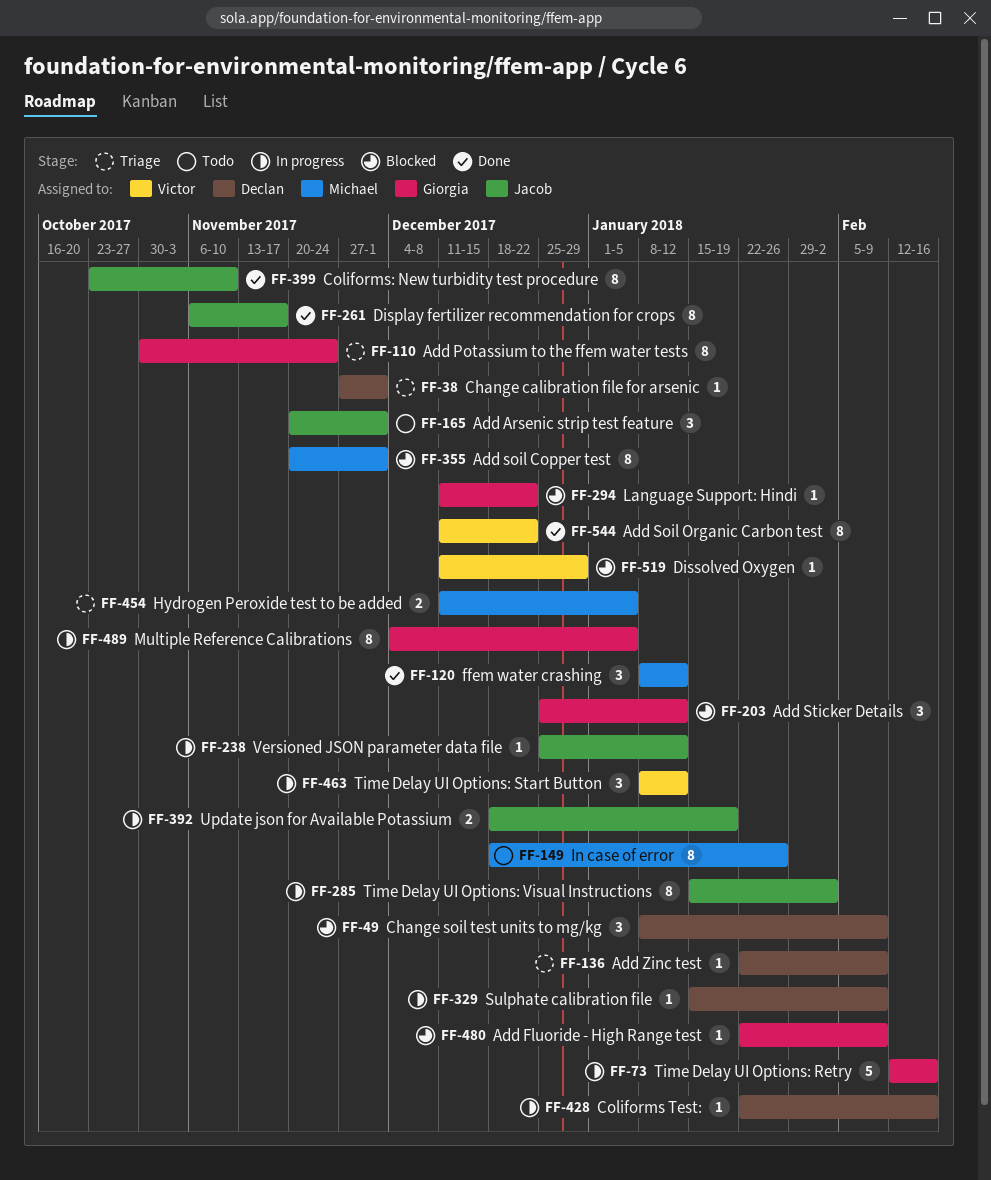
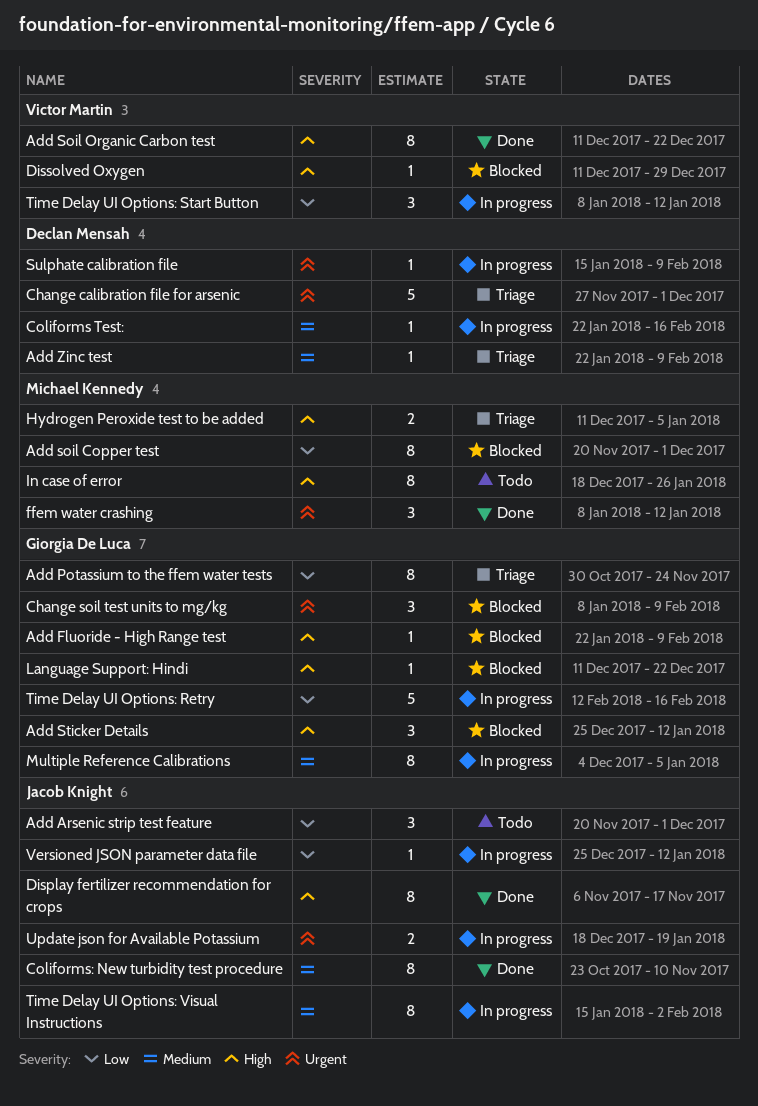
Change calibration file for arsenic, estimate: 1 -> 5
Change soil test units to mg/kg, owner: Declan Mensah -> Giorgia De Luca

